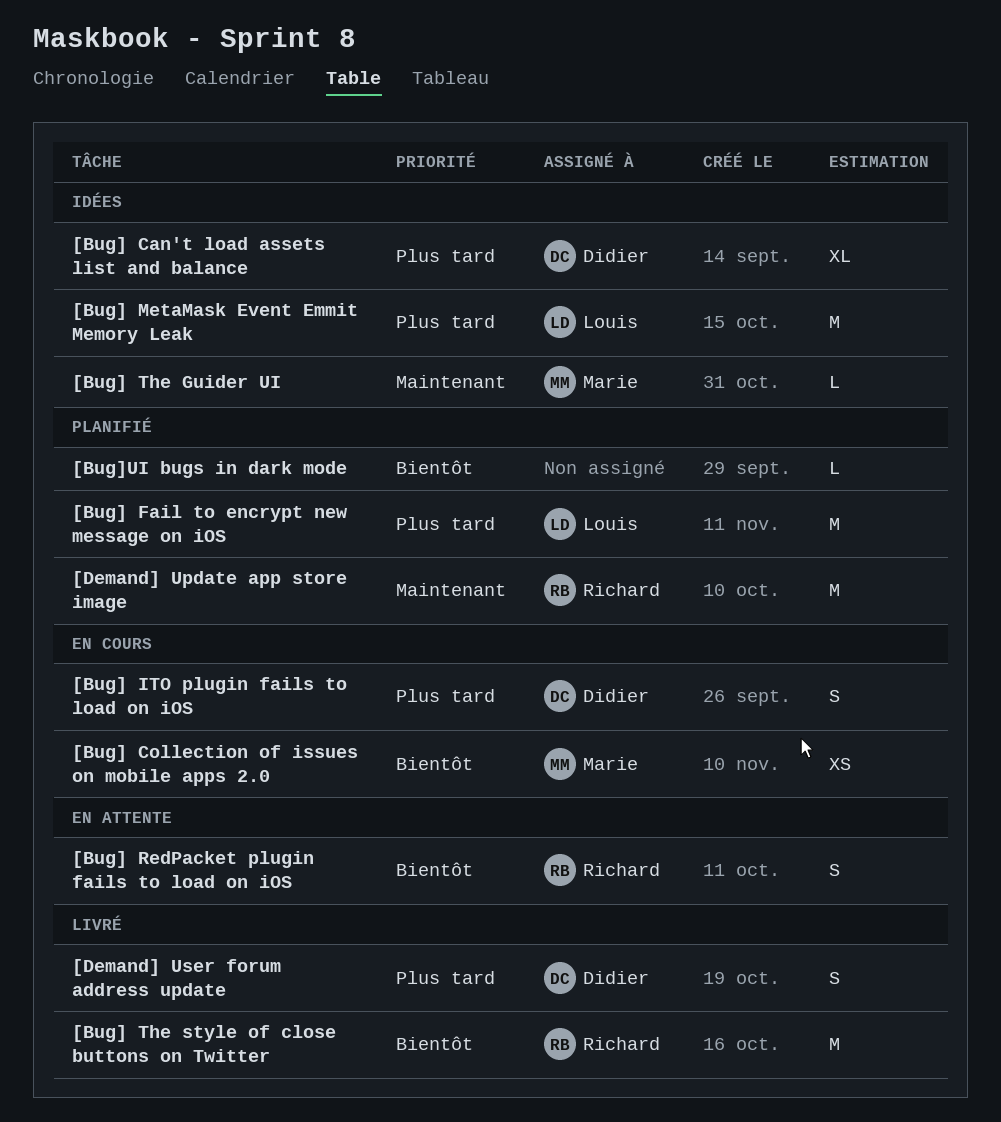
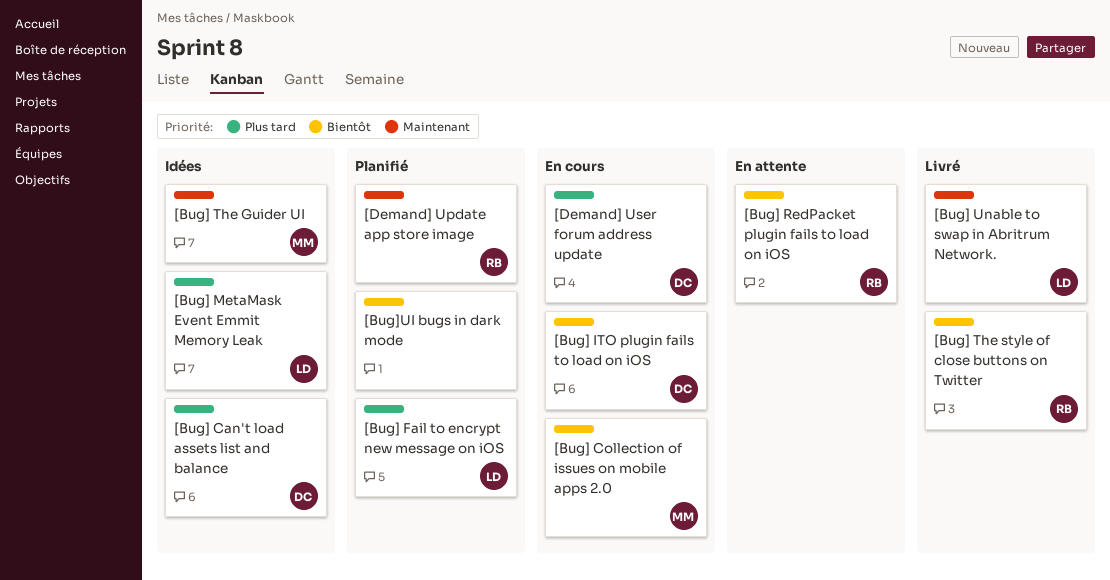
[Bug] ITO plugin fails to load on iOS, priority: Plus tard -> Bientôt
[Bug] Unable to swap in Abritrum Network.: none -> present
[Demand] User forum address update, status: Livré -> En cours

